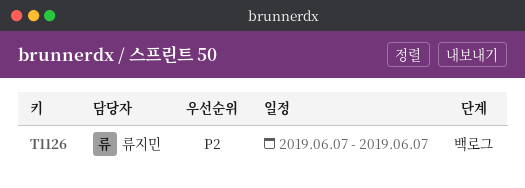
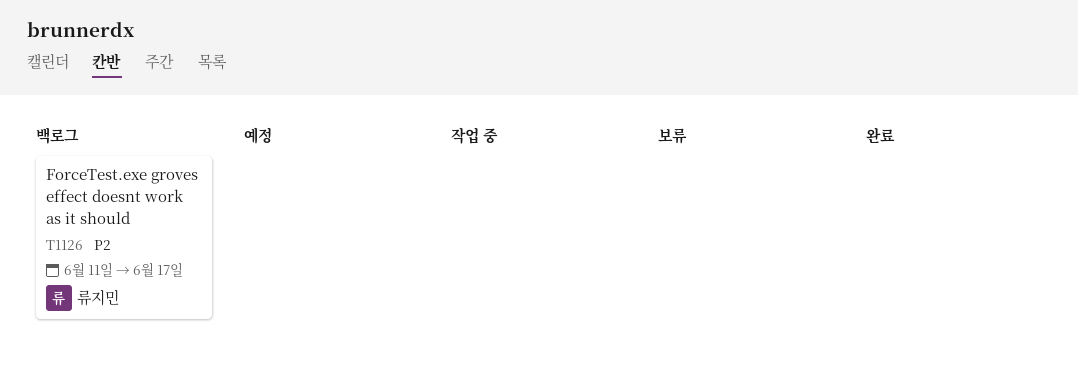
T1126, start: Jun 7 -> Jun 11
T1126, due: Jun 7 -> Jun 17

